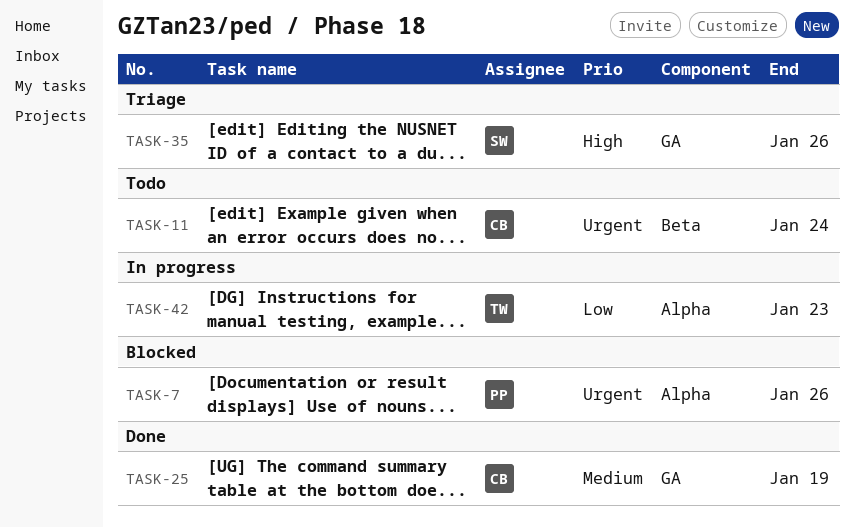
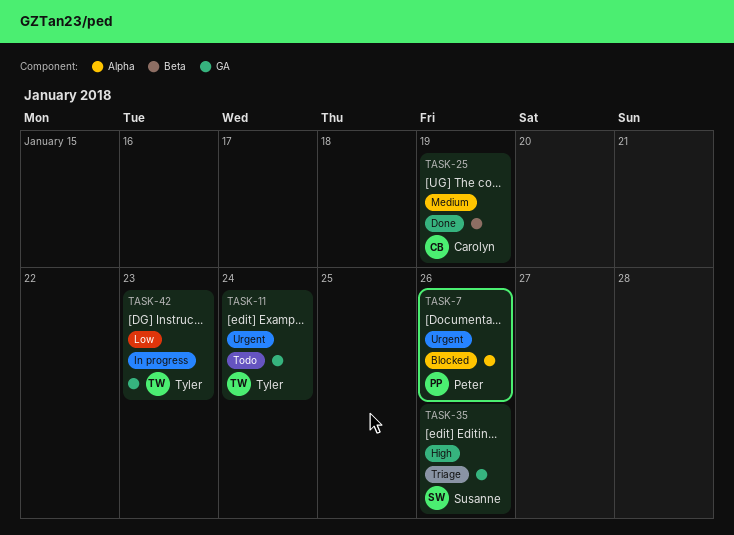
TASK-11, owner: Carolyn -> Tyler
TASK-11, label: Beta -> GA
TASK-25, label: GA -> Beta
TASK-42, label: Alpha -> GA

